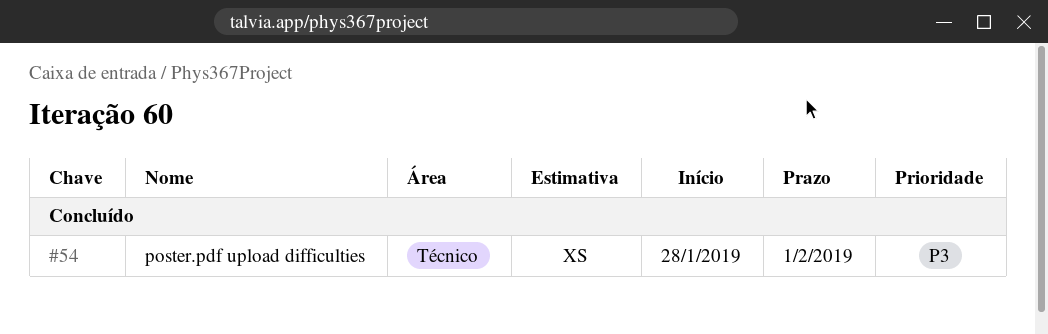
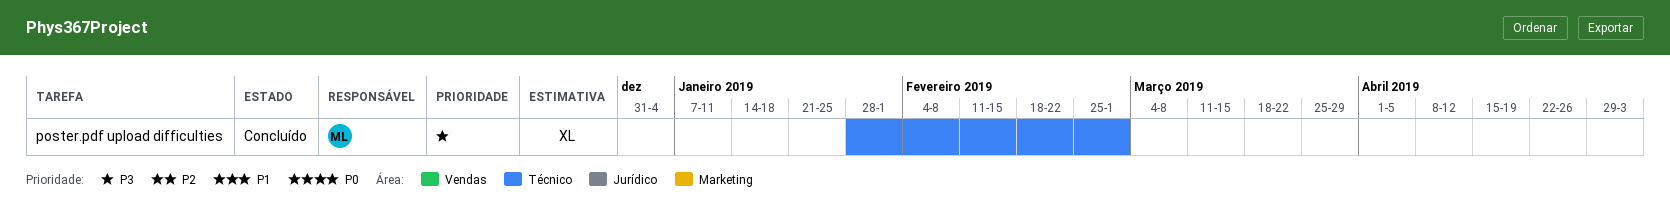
poster.pdf upload difficulties, estimate: XS -> XL
poster.pdf upload difficulties, due: Feb 1 -> Mar 1

